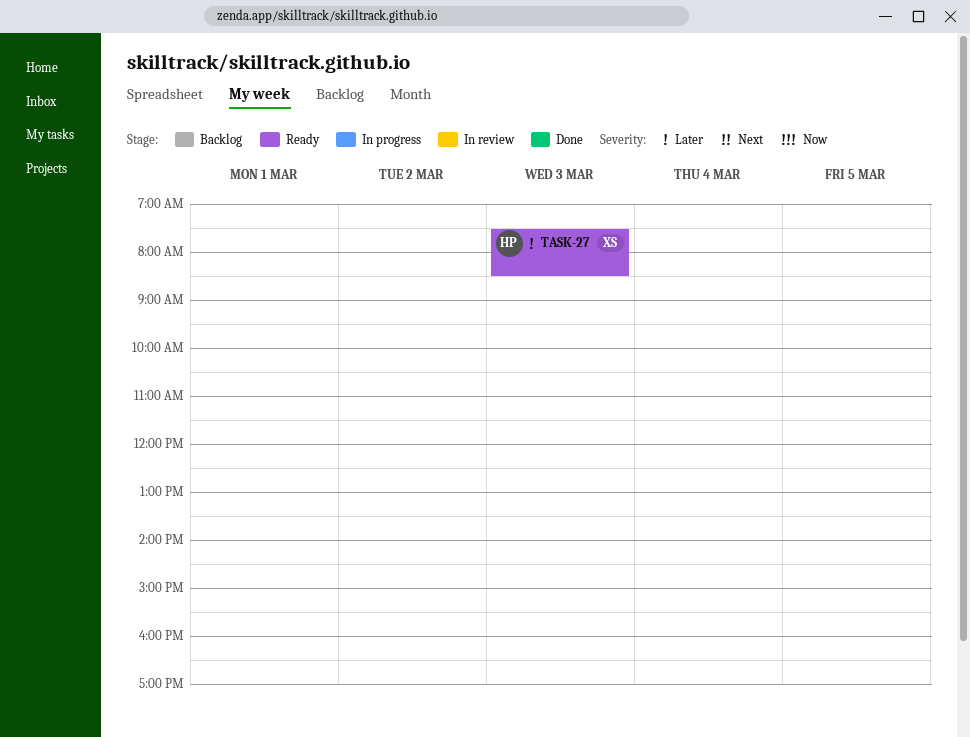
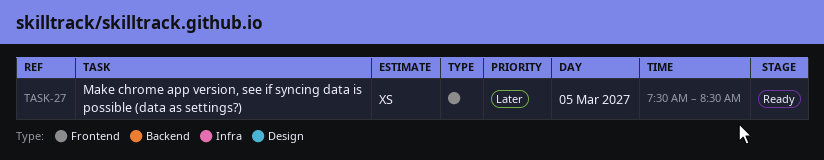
TASK-27, day: Mar 3 -> Mar 5

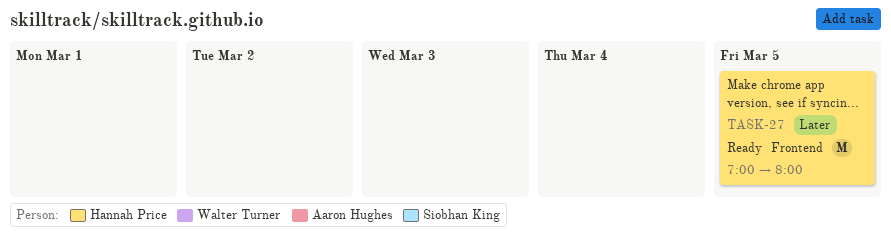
TASK-27, estimate: XS -> M
TASK-27, begins: 07:30 -> 07:00
TASK-27, ends: 08:30 -> 08:00

